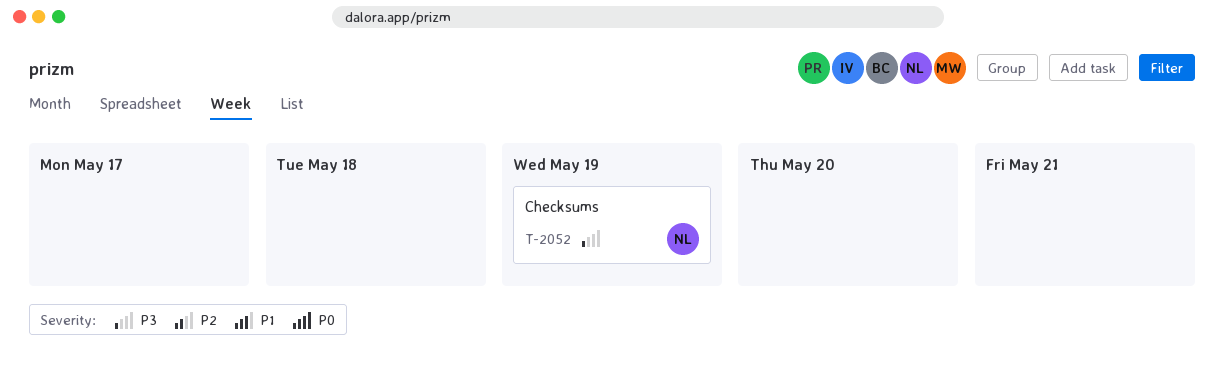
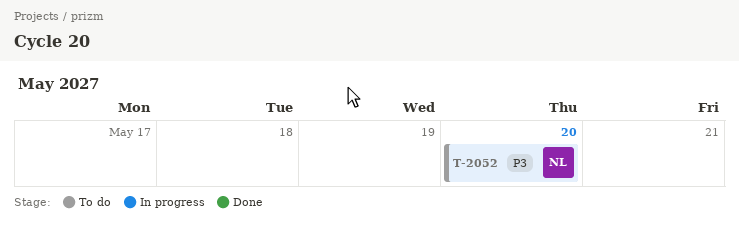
T-2052, due: May 19 -> May 20

